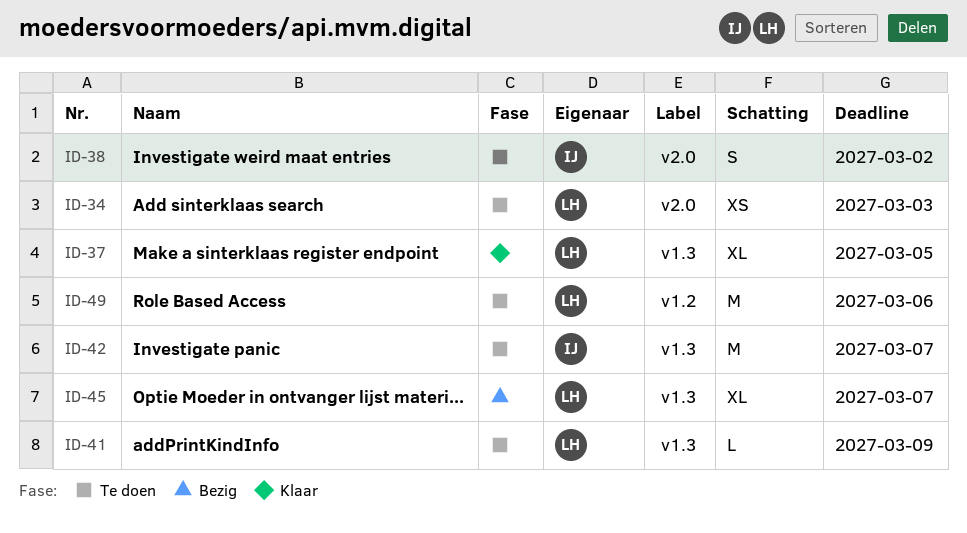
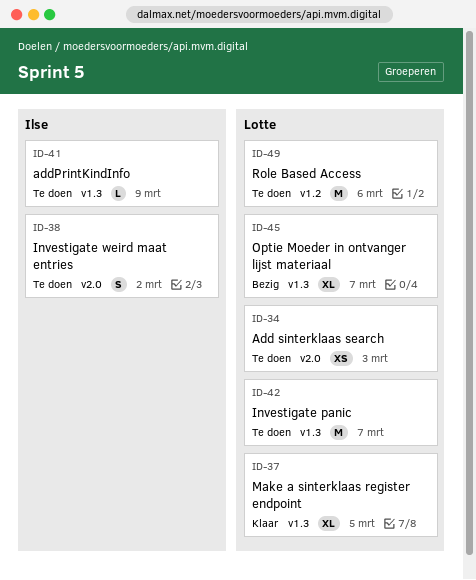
ID-41, owner: Lotte -> Ilse
ID-42, owner: Ilse -> Lotte

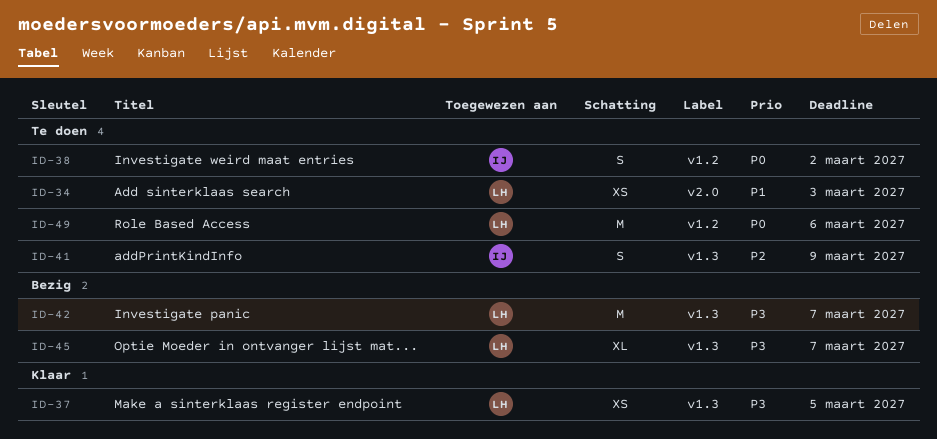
ID-37, estimate: XL -> XS
ID-38, label: v2.0 -> v1.2
ID-41, estimate: L -> S
ID-42, status: Te doen -> Bezig

